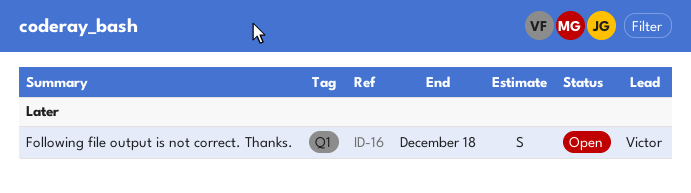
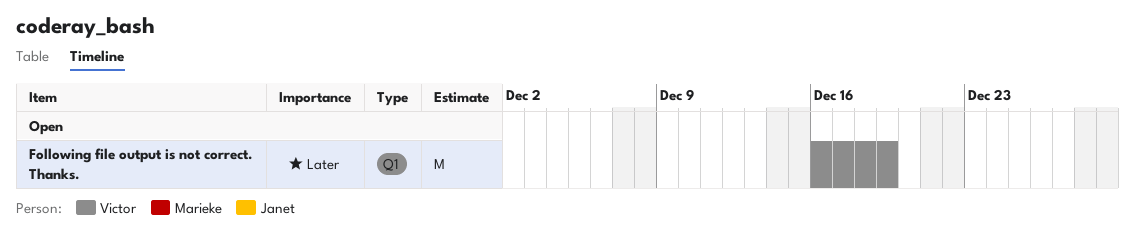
Following file output is not correct. Thanks., estimate: S -> M
Following file output is not correct. Thanks., due: Dec 18 -> Dec 19

